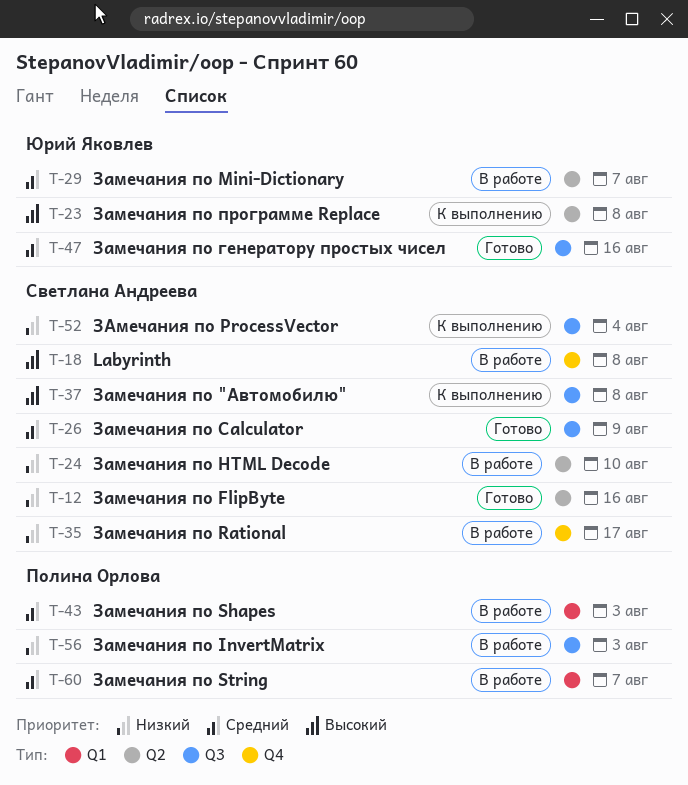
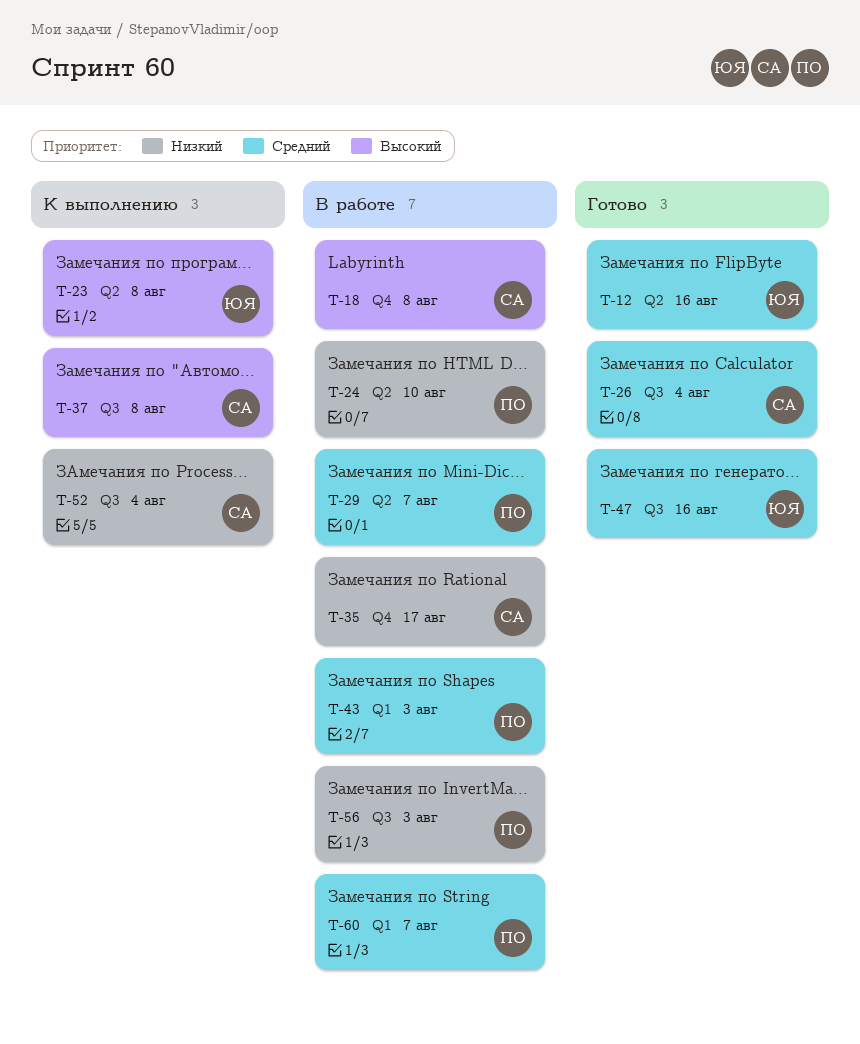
T-12, owner: Светлана Андреева -> Юрий Яковлев
T-12, priority: Низкий -> Средний
T-24, owner: Светлана Андреева -> Полина Орлова
T-26, due: Aug 9 -> Aug 4
T-29, owner: Юрий Яковлев -> Полина Орлова

